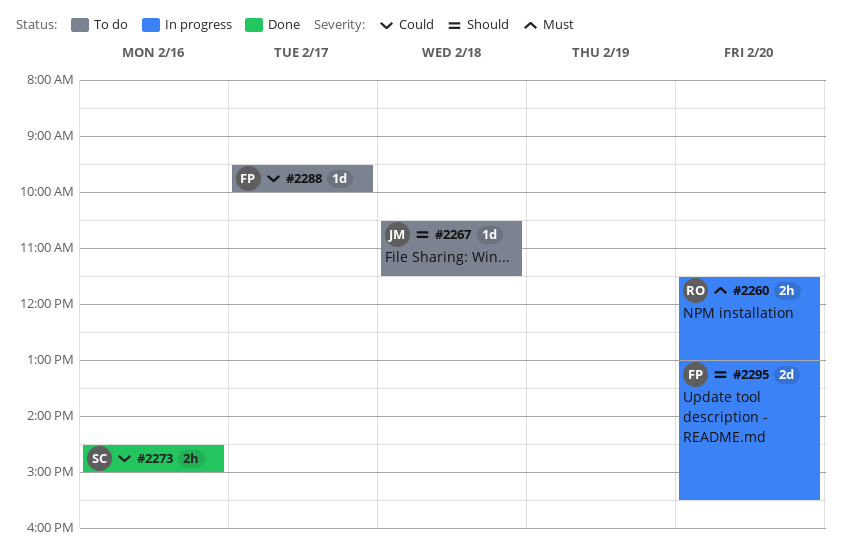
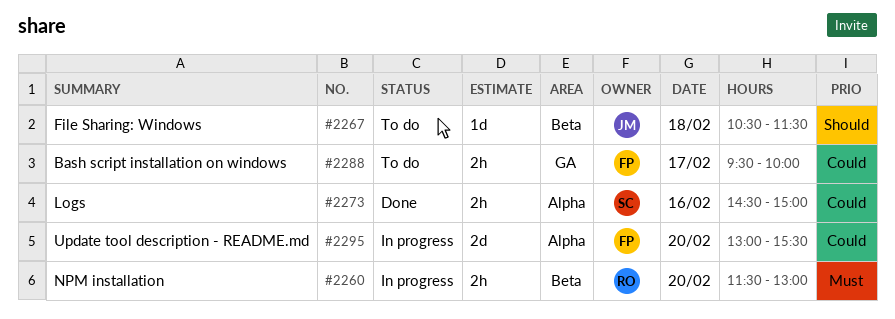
#2288, estimate: 1d -> 2h
#2295, priority: Should -> Could

